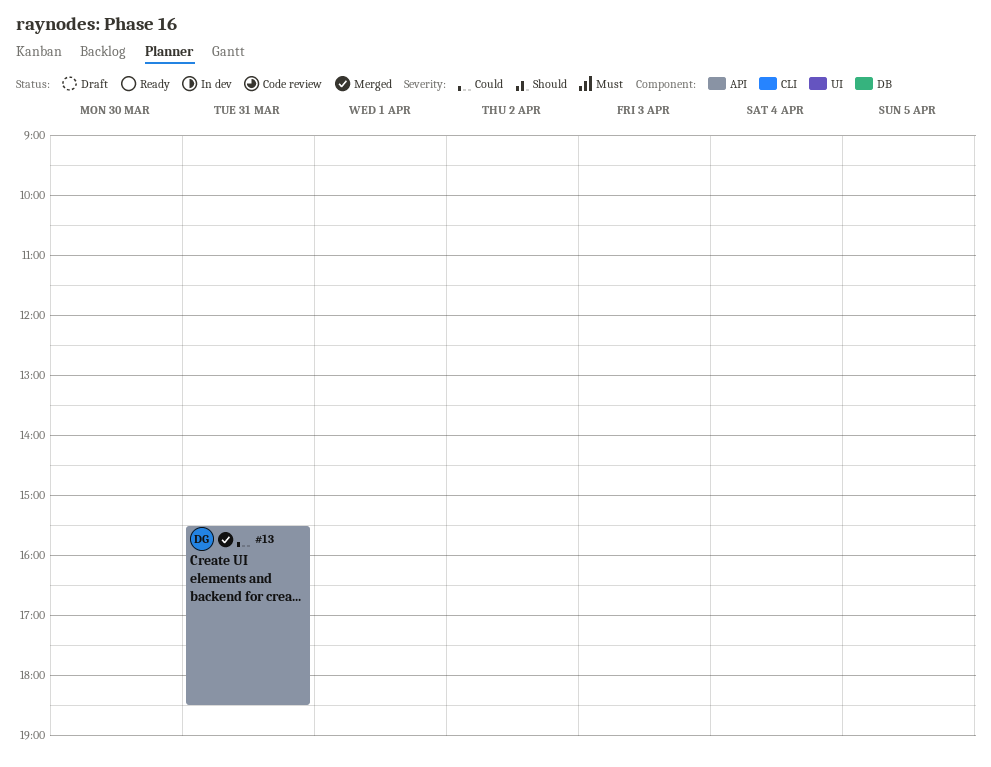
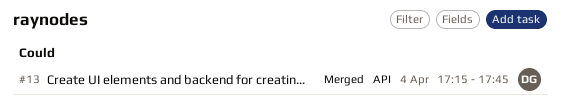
#13, day: Mar 31 -> Apr 4
#13, begins: 15:30 -> 17:15
#13, ends: 18:30 -> 17:45

